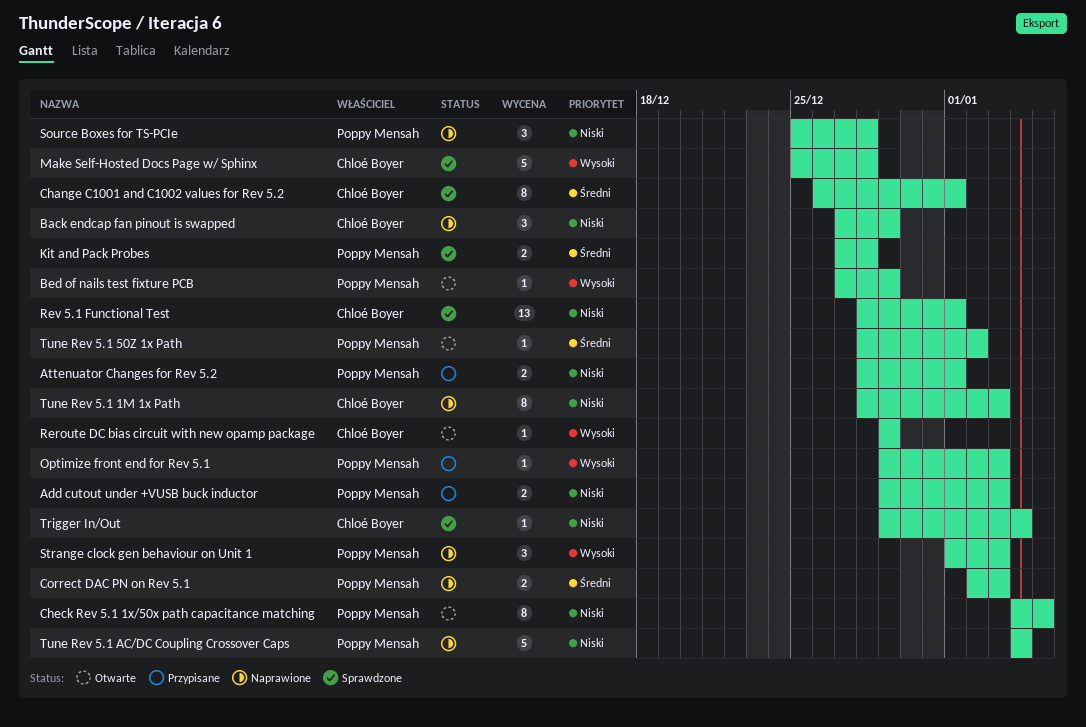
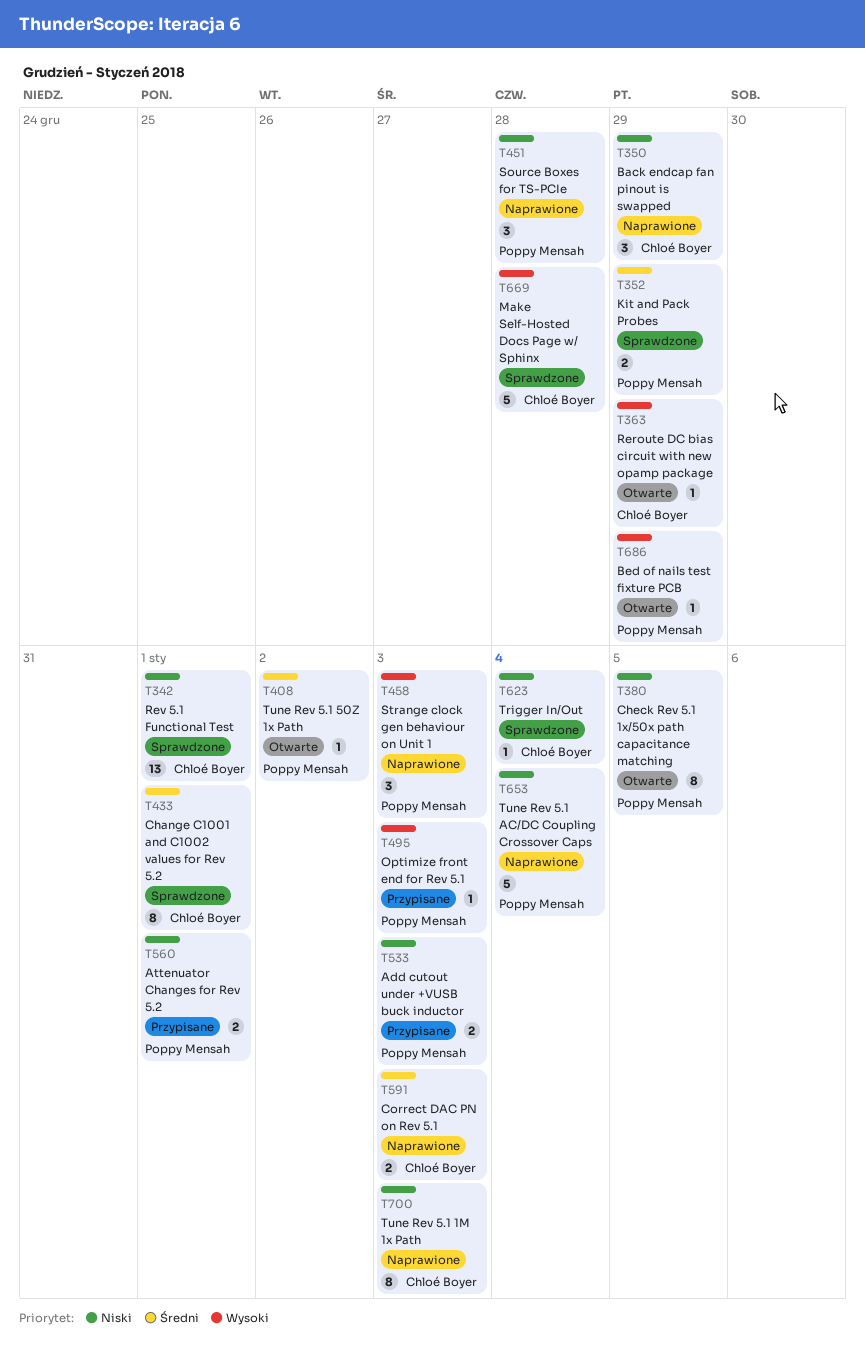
Correct DAC PN on Rev 5.1, owner: Poppy Mensah -> Chloé Boyer
Kit and Pack Probes, due: Dec 28 -> Dec 29

